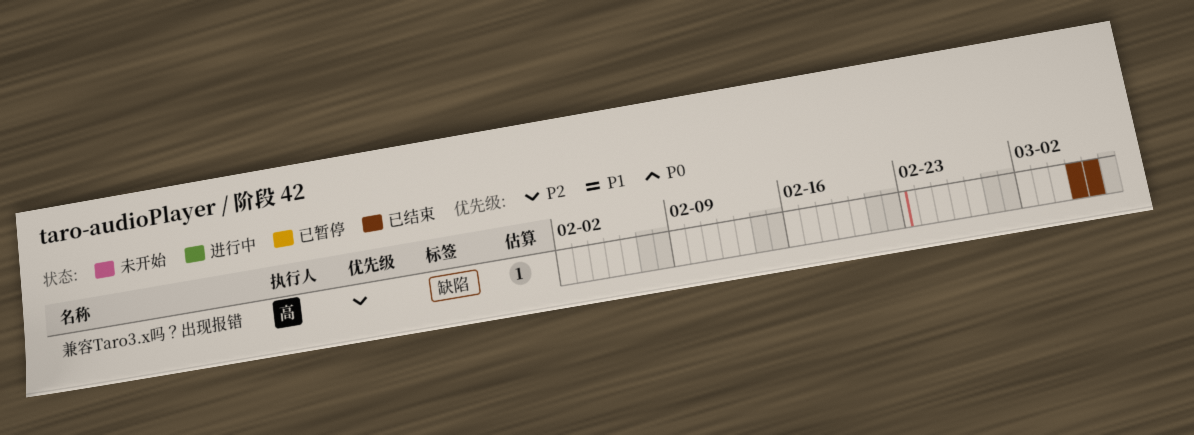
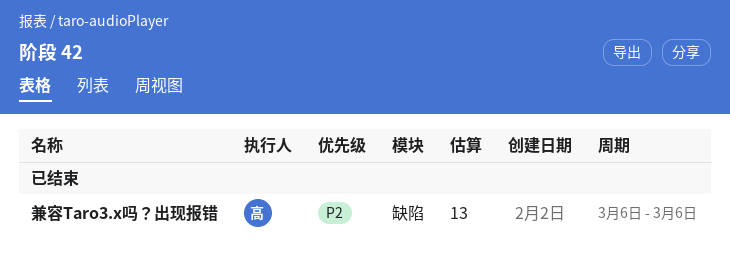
兼容Taro3.x吗？出现报错, estimate: 1 -> 13
兼容Taro3.x吗？出现报错, start: Mar 5 -> Mar 6

